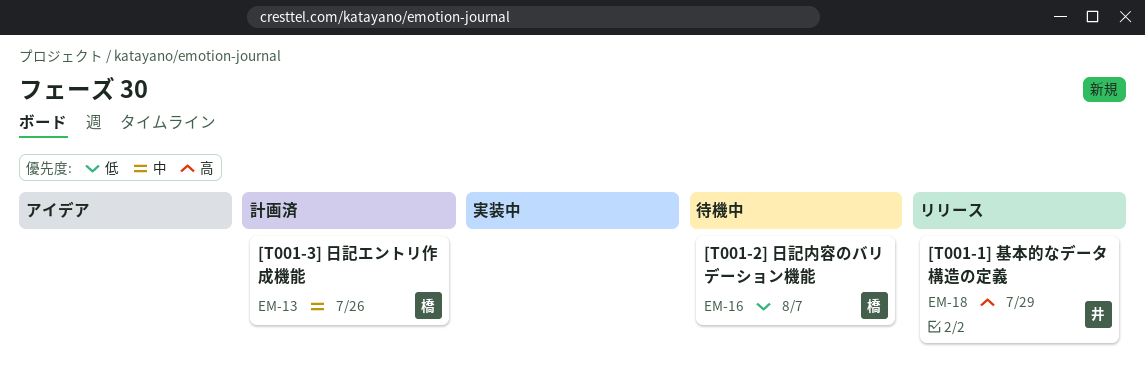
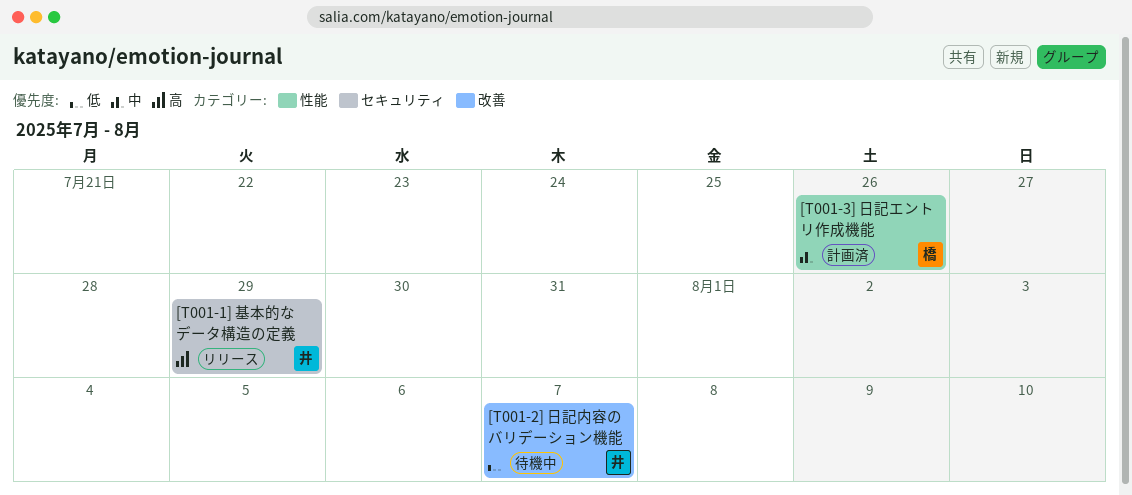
[T001-2] 日記内容のバリデーション機能, owner: 橋 -> 井

